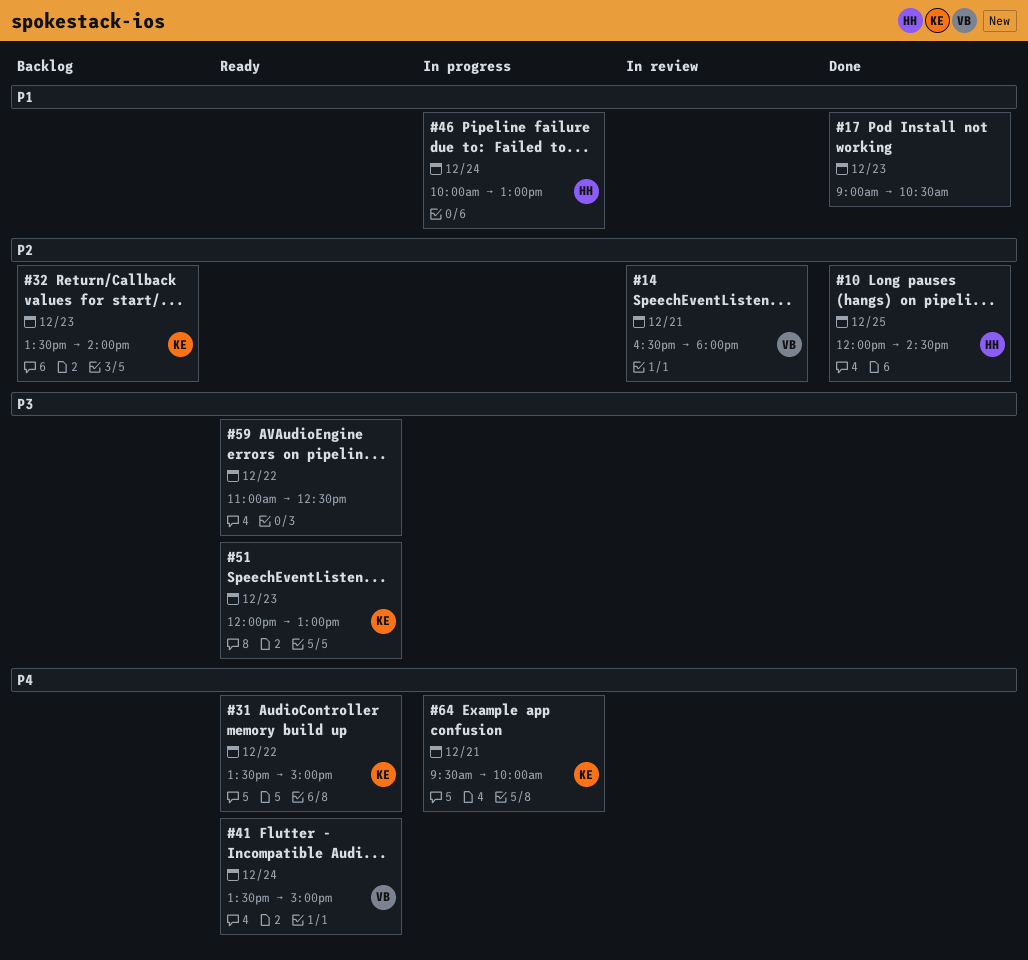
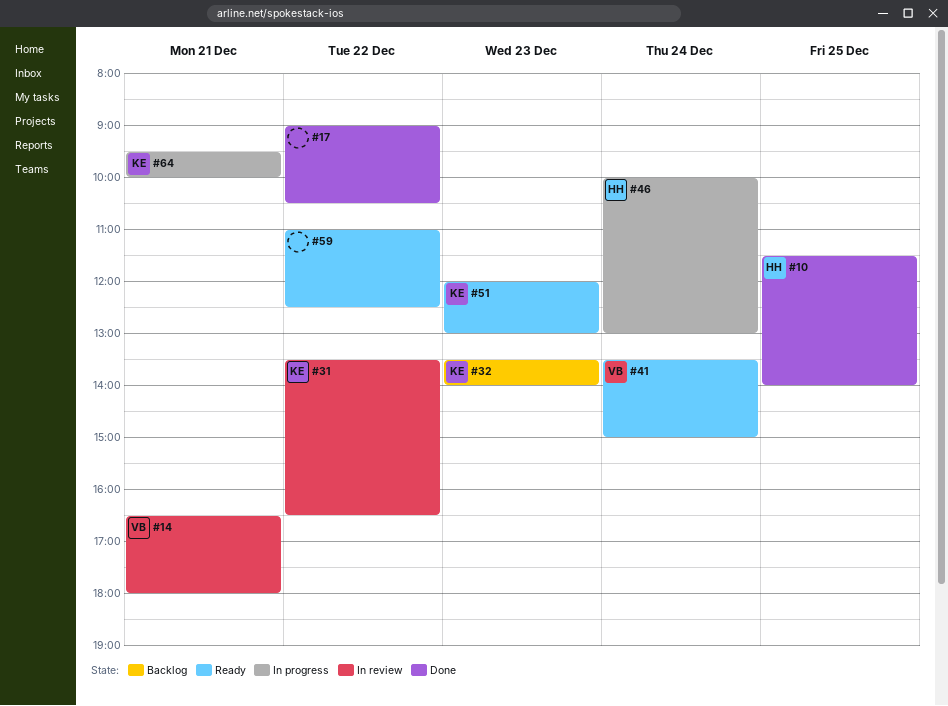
#10, begins: 12:00 -> 11:30
#10, ends: 14:30 -> 14:00
#17, day: Dec 23 -> Dec 22
#31, status: Ready -> In review
#31, ends: 15:00 -> 16:30

